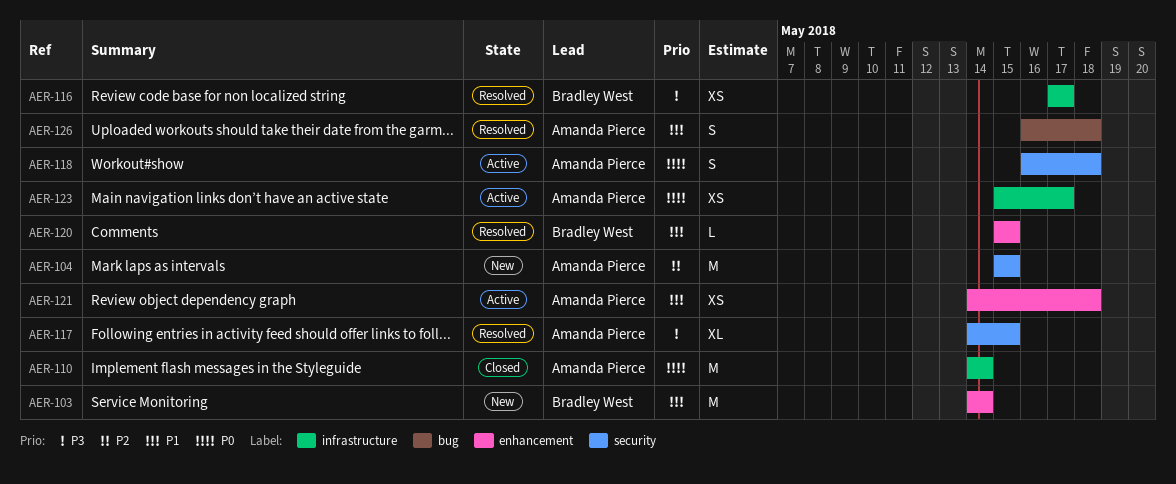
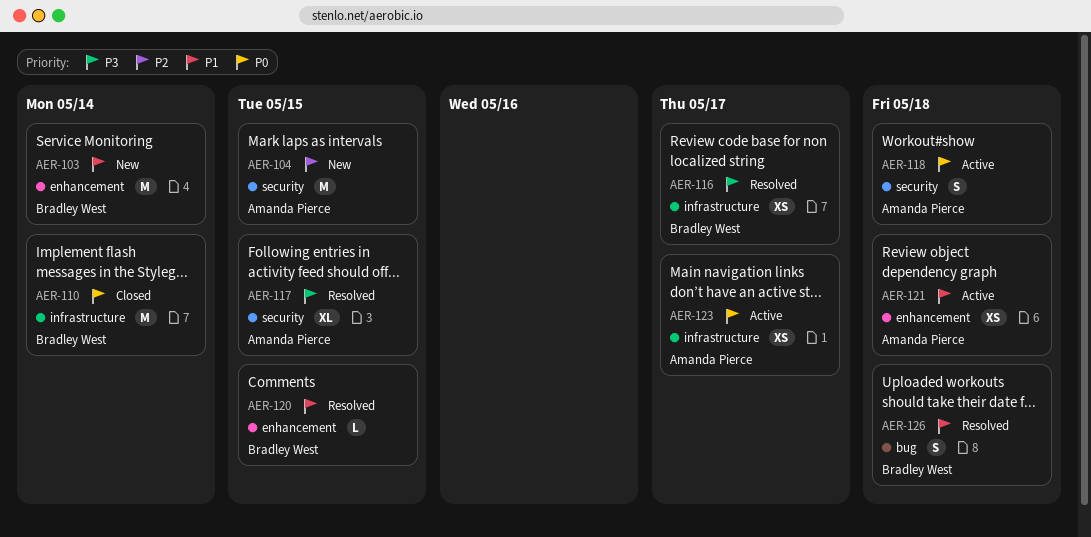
AER-110, owner: Amanda Pierce -> Bradley West
AER-126, owner: Amanda Pierce -> Bradley West

